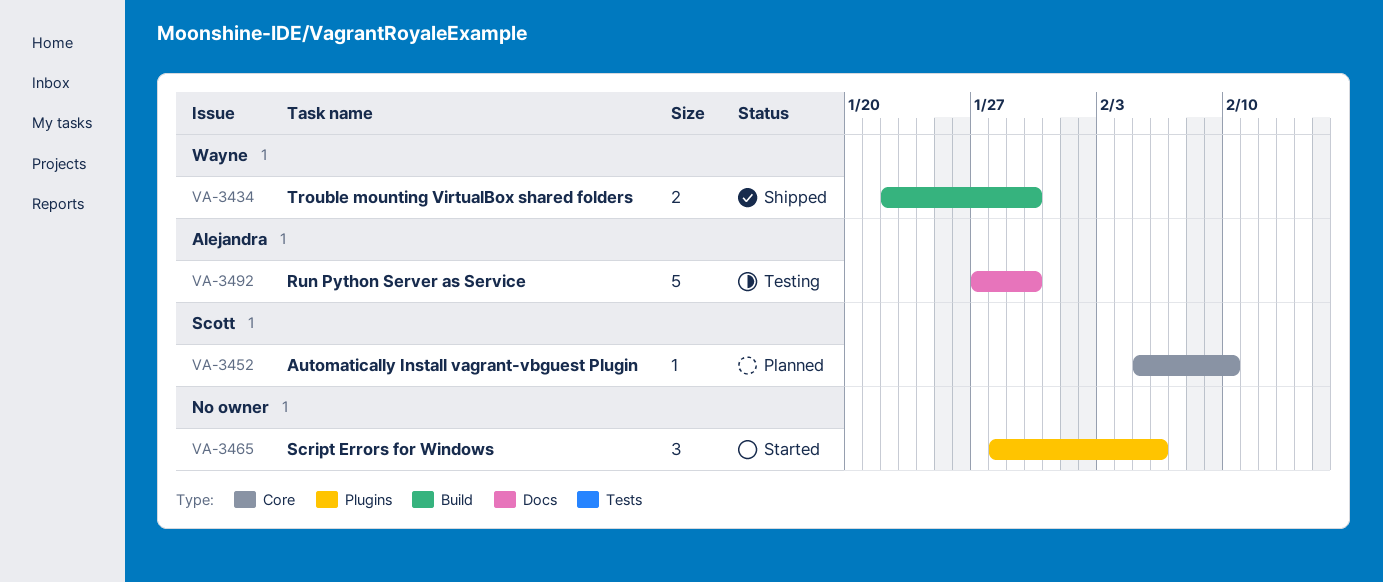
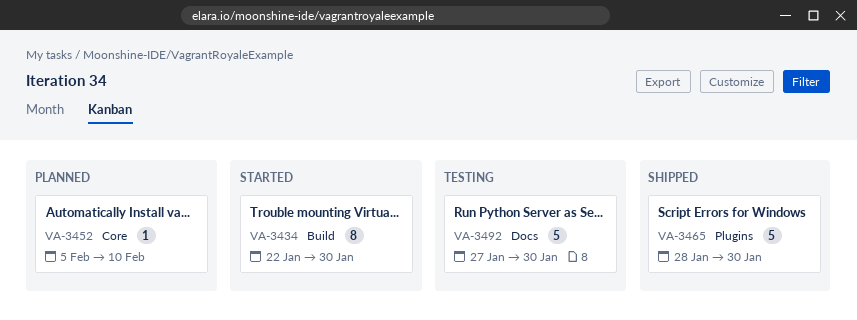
VA-3434, status: Shipped -> Started
VA-3434, estimate: 2 -> 8
VA-3465, status: Started -> Shipped
VA-3465, estimate: 3 -> 5
VA-3465, due: Feb 6 -> Jan 30

